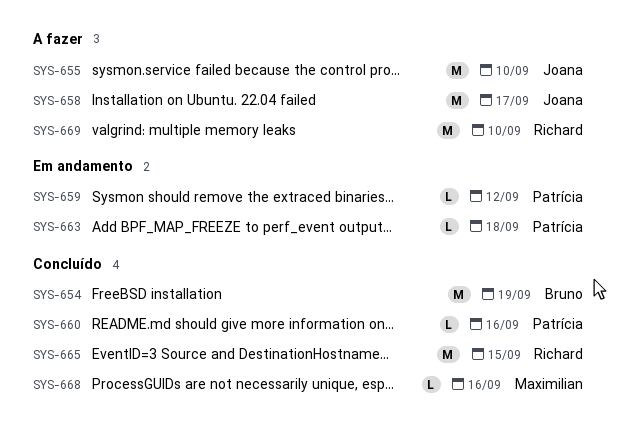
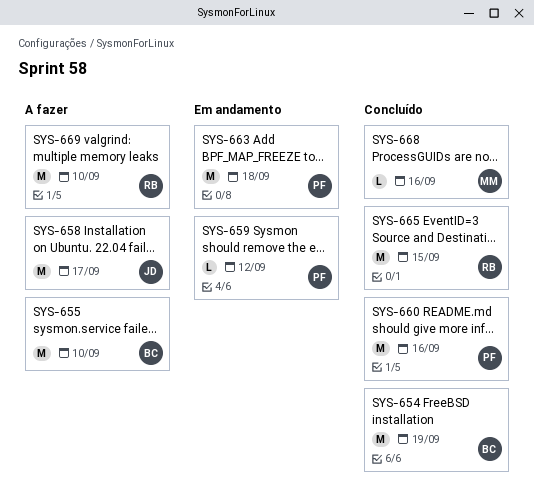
SYS-655, owner: Joana -> Bruno
SYS-660, estimate: L -> M
SYS-663, estimate: L -> M

